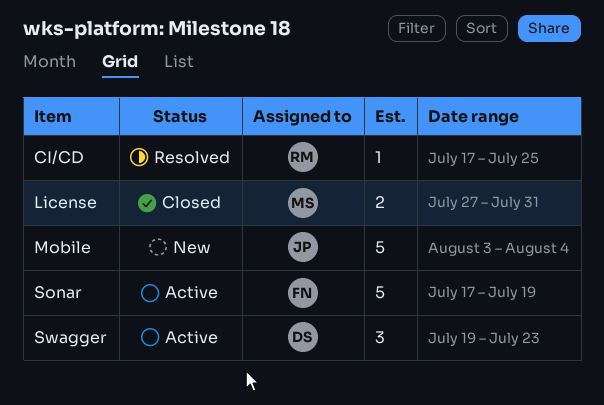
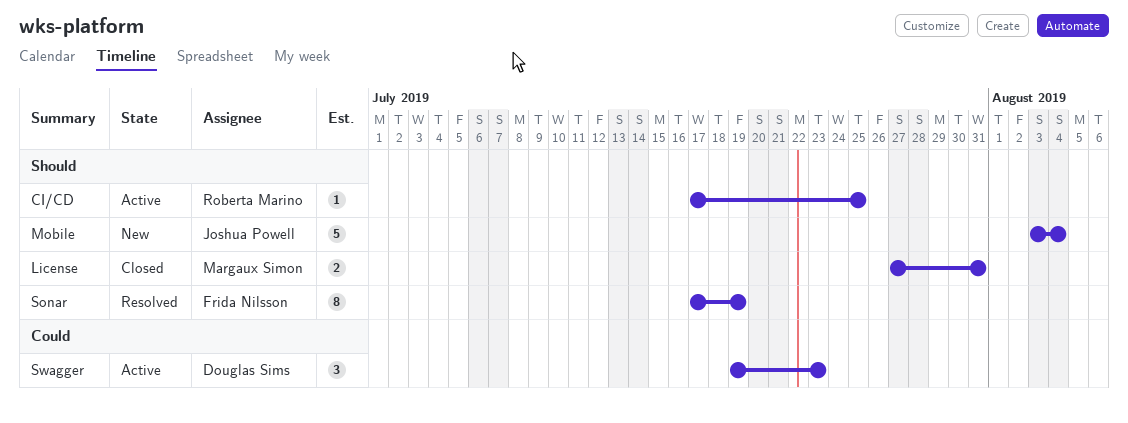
CI/CD, status: Resolved -> Active
Sonar, status: Active -> Resolved
Sonar, estimate: 5 -> 8

